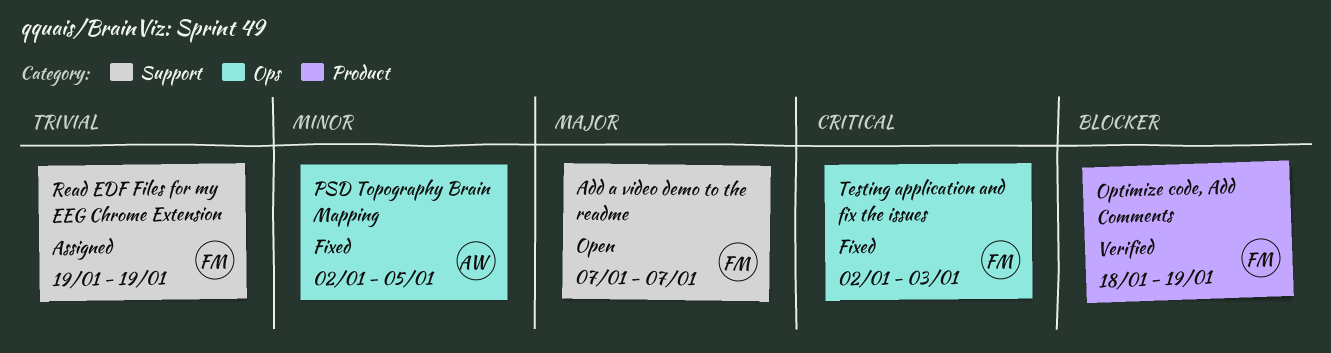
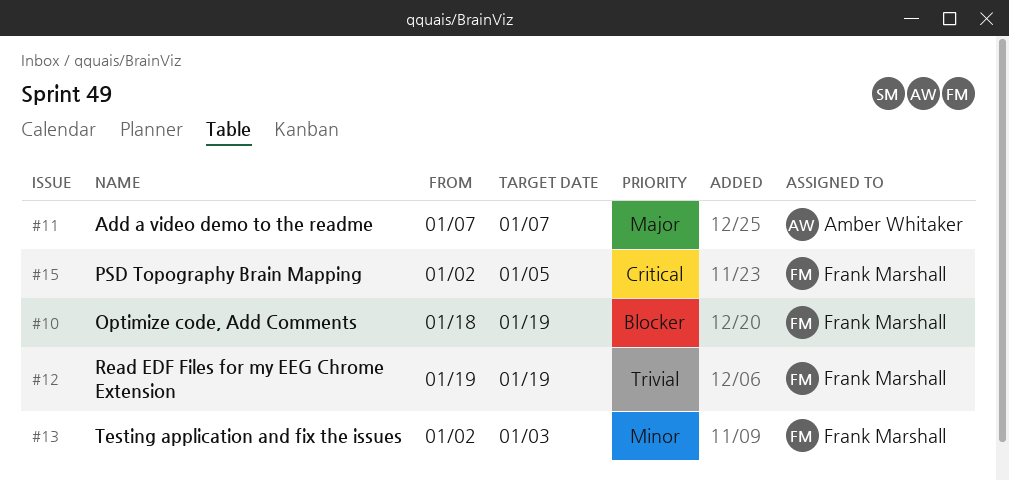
Add a video demo to the readme, owner: Frank Marshall -> Amber Whitaker
PSD Topography Brain Mapping, owner: Amber Whitaker -> Frank Marshall
PSD Topography Brain Mapping, priority: Minor -> Critical
Testing application and fix the issues, priority: Critical -> Minor

